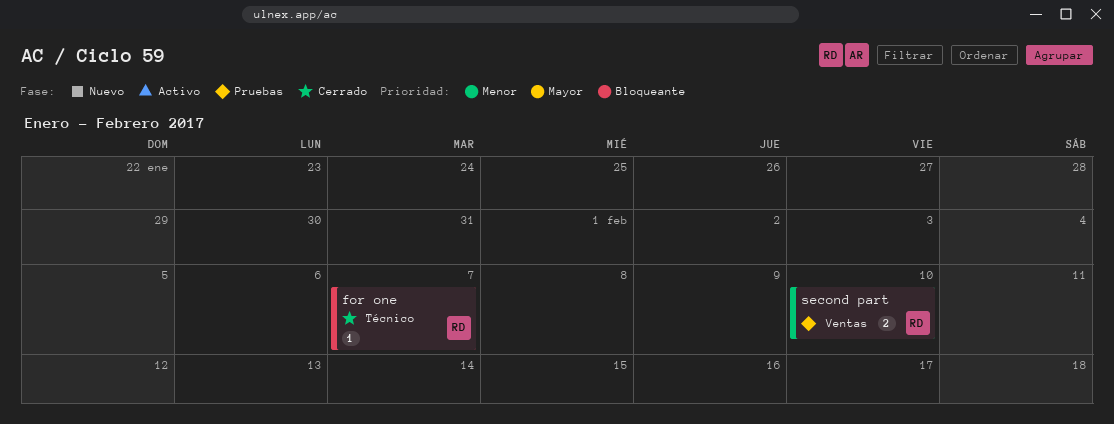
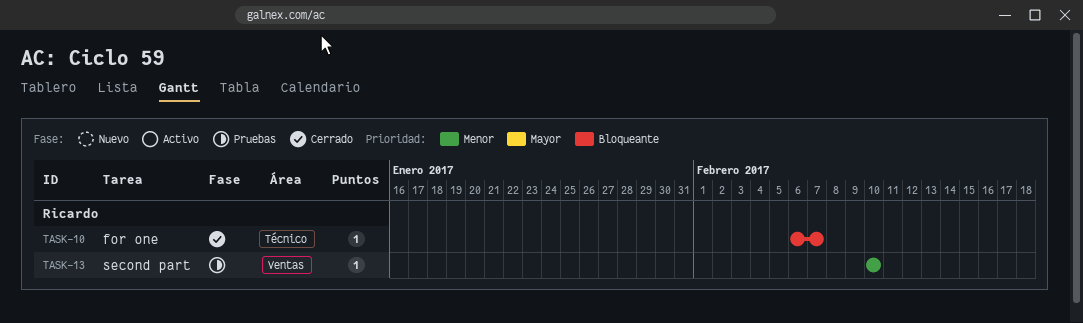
second part, estimate: 2 -> 1

